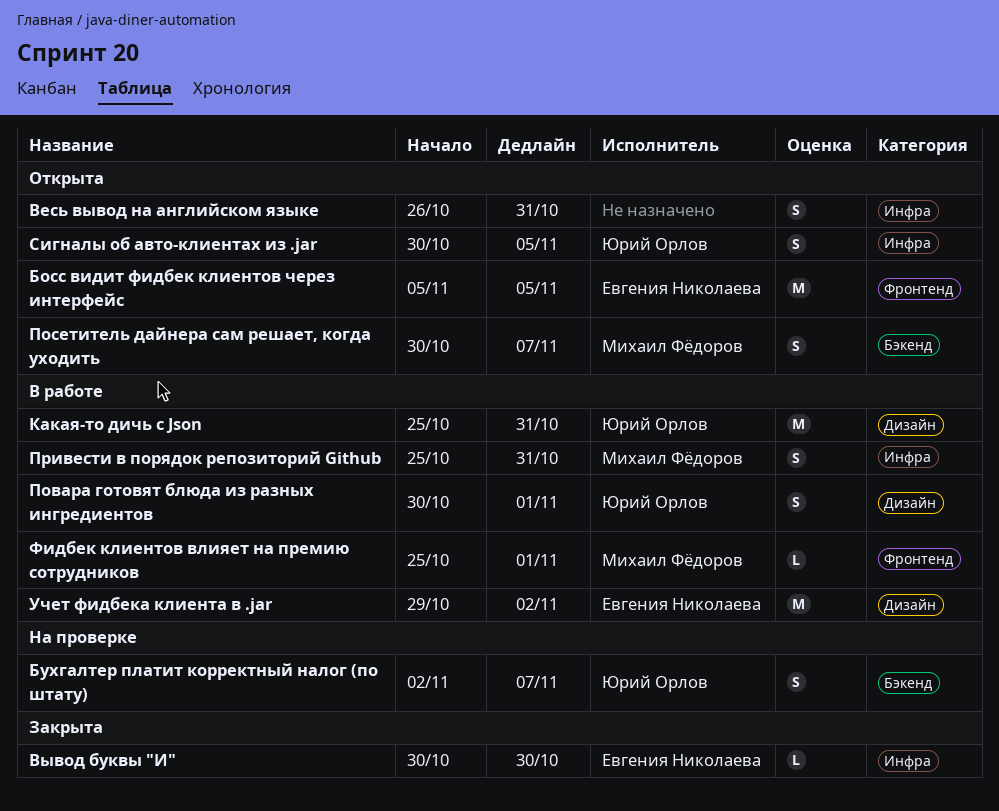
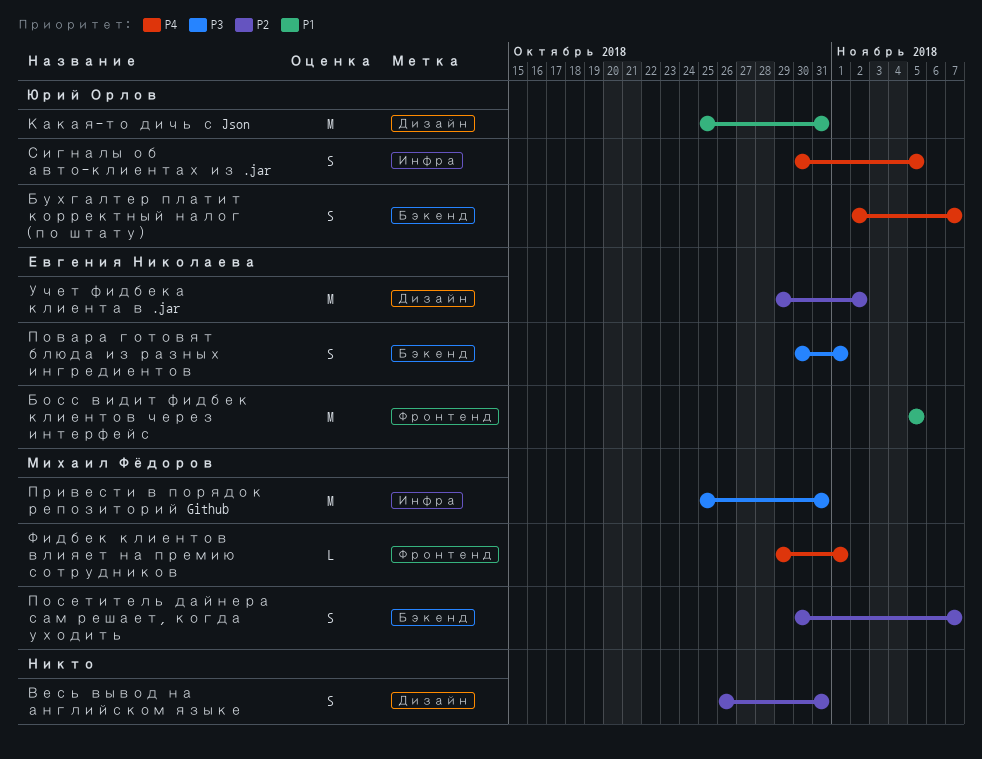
Весь вывод на английском языке, label: Инфра -> Дизайн
Вывод буквы "И": present -> none
Повара готовят блюда из разных ингредиентов, owner: Юрий Орлов -> Евгения Николаева
Повара готовят блюда из разных ингредиентов, label: Дизайн -> Бэкенд
Привести в порядок репозиторий Github, estimate: S -> M
Фидбек клиентов влияет на премию сотрудников, start: Oct 25 -> Oct 29

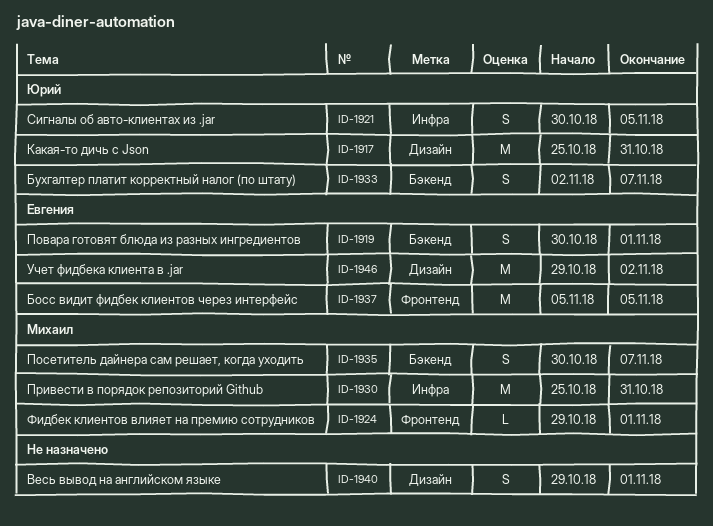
Весь вывод на английском языке, start: Oct 26 -> Oct 29
Весь вывод на английском языке, due: Oct 31 -> Nov 1

